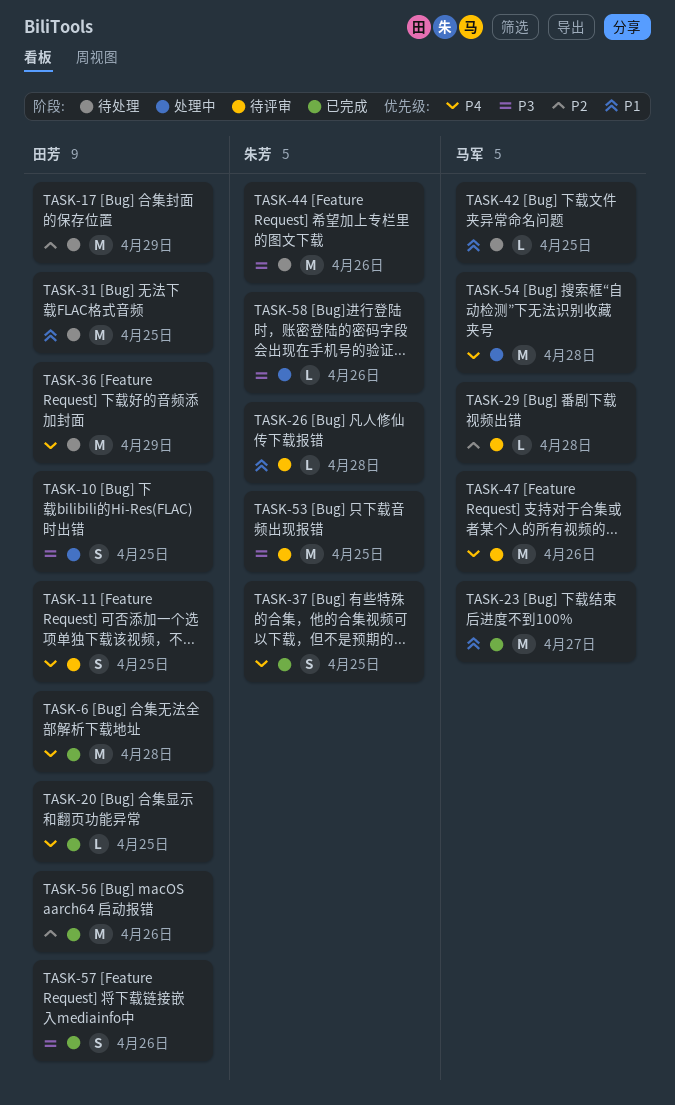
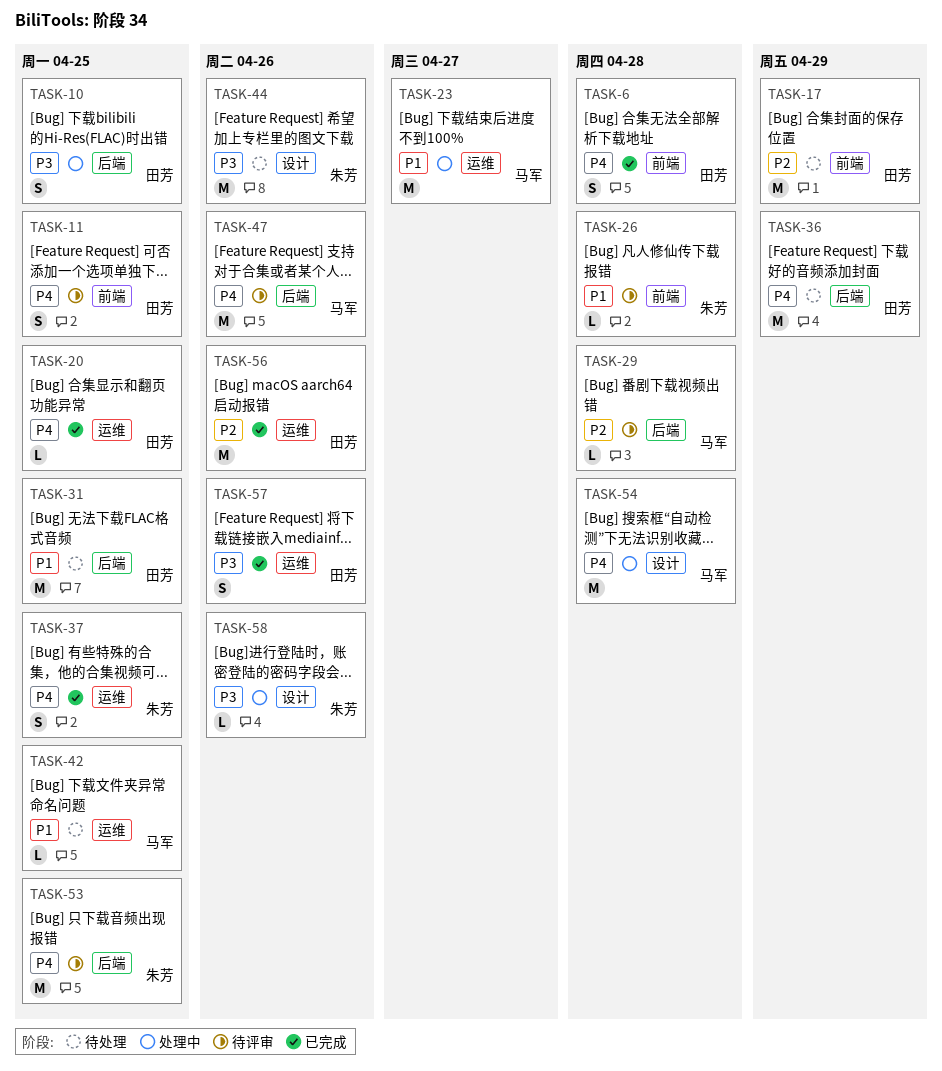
TASK-6, estimate: M -> S
TASK-23, status: 已完成 -> 处理中
TASK-53, priority: P3 -> P4

